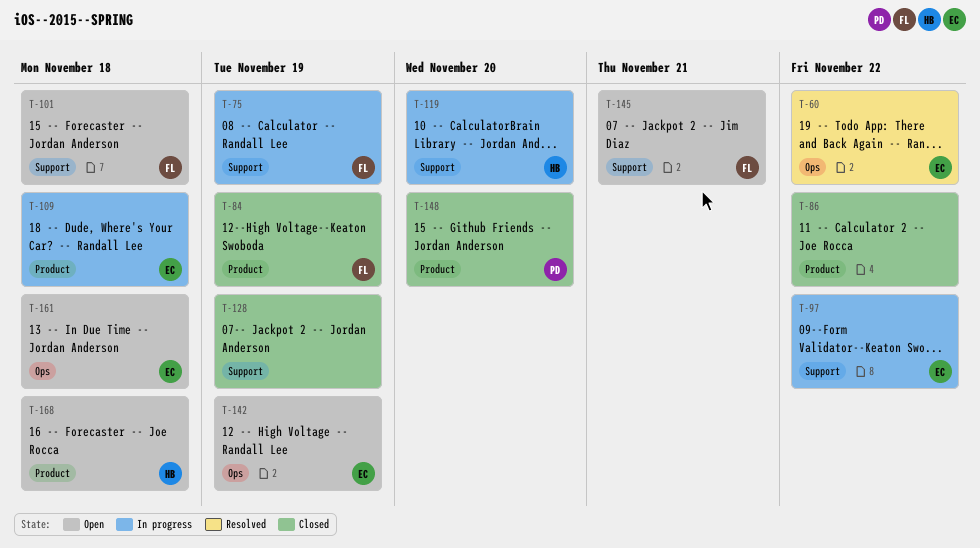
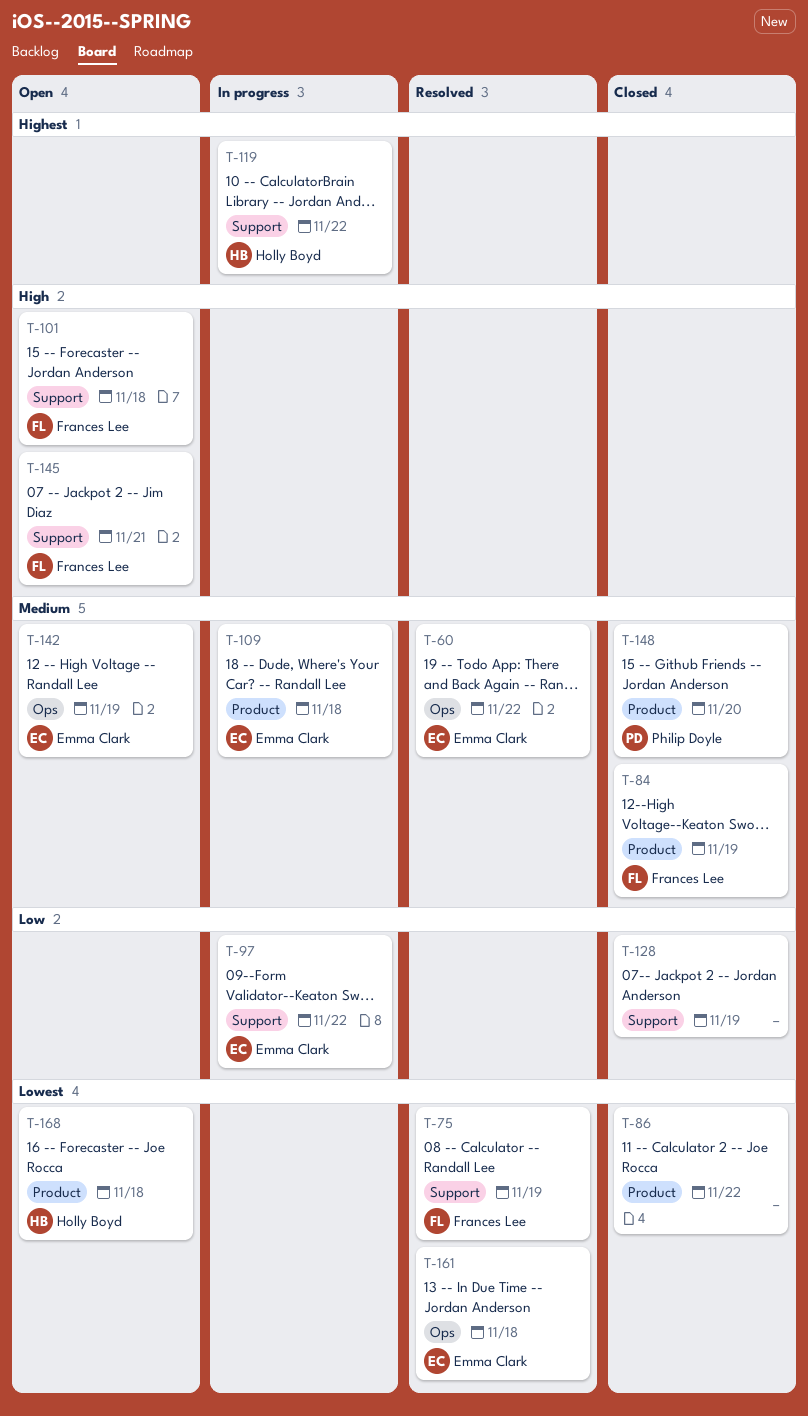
T-75, status: In progress -> Resolved
T-119, due: Nov 20 -> Nov 22
T-161, status: Open -> Resolved

